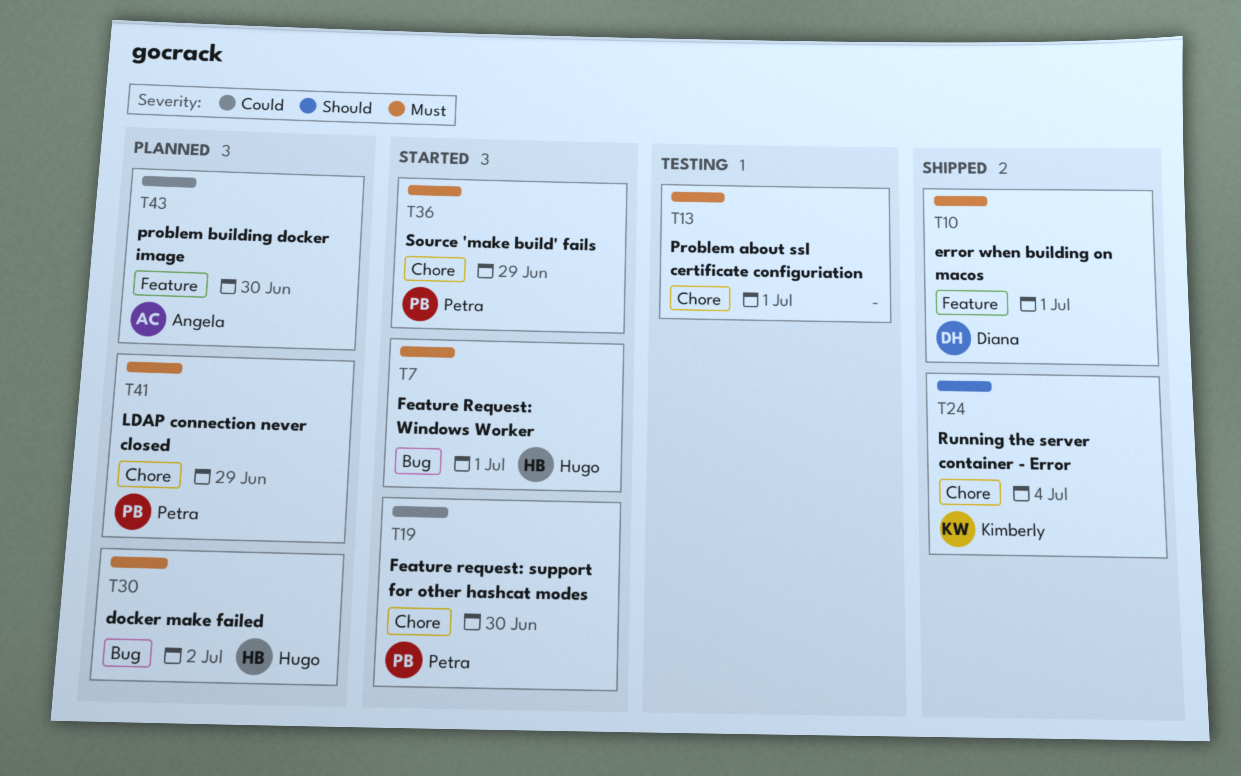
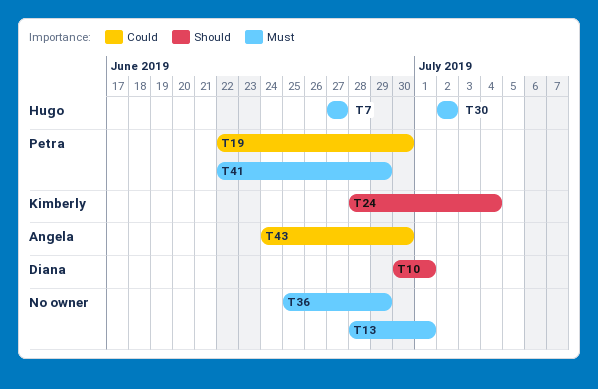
T7, due: Jul 1 -> Jun 27
T10, priority: Must -> Should
T36, owner: Petra -> none

